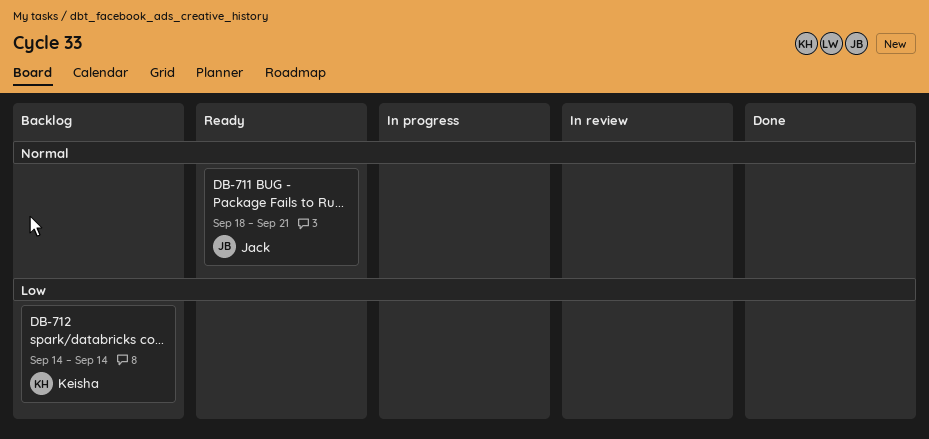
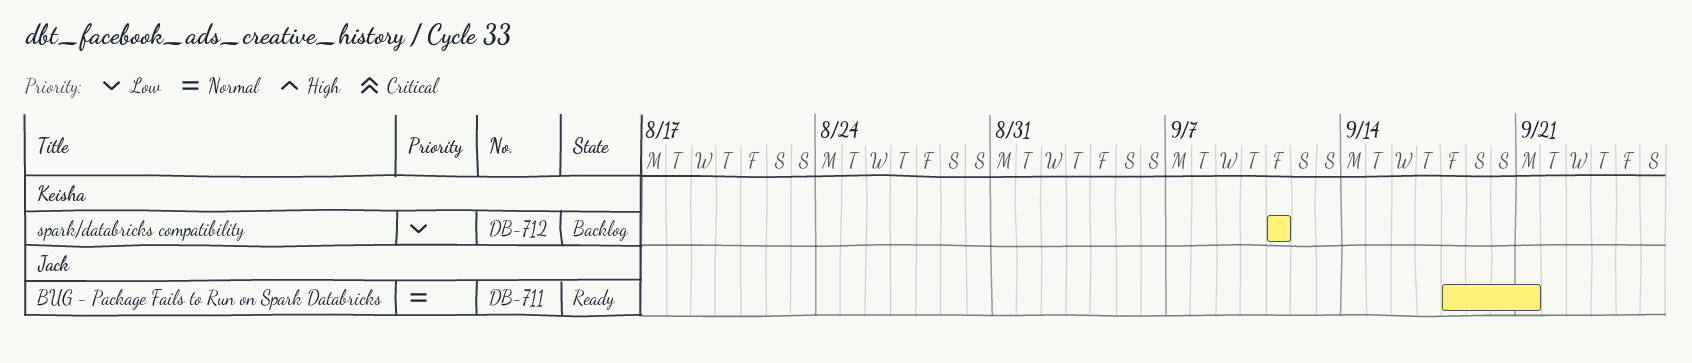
DB-712, start: Sep 14 -> Sep 11
DB-712, due: Sep 14 -> Sep 11

